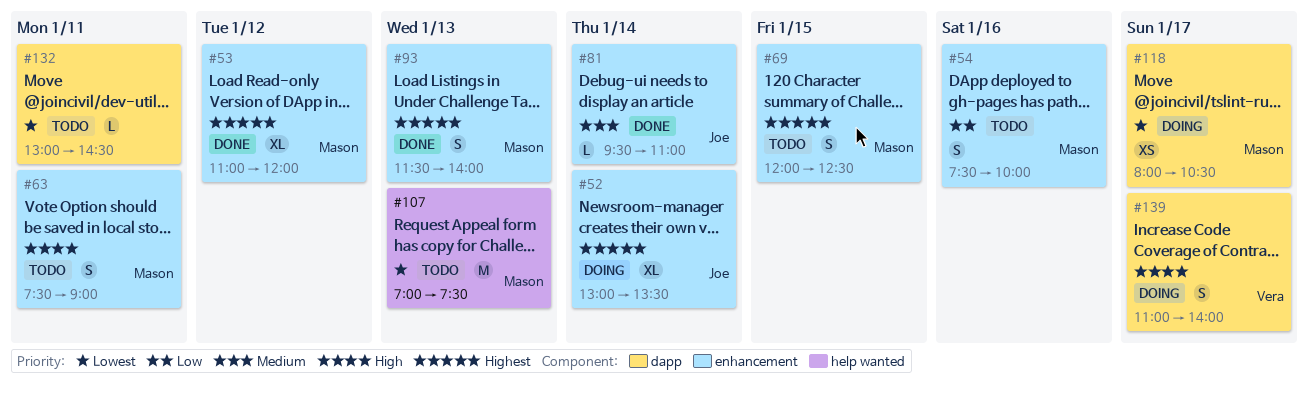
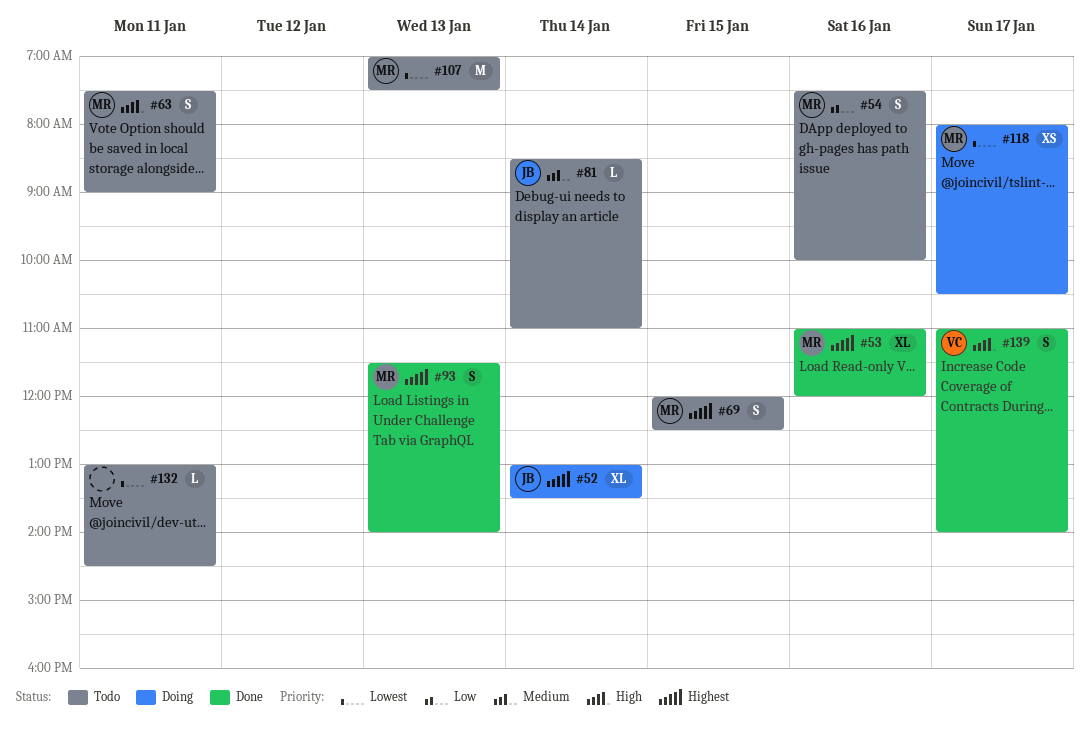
#53, day: Jan 12 -> Jan 16
#81, status: Done -> Todo
#81, begins: 09:30 -> 08:30
#139, status: Doing -> Done

